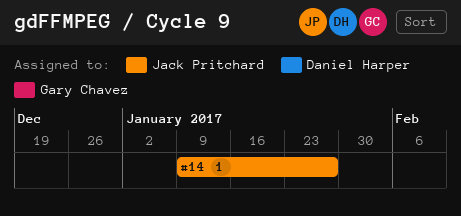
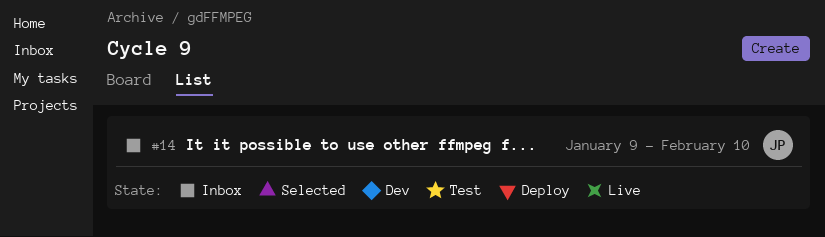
#14, due: Jan 27 -> Feb 10

